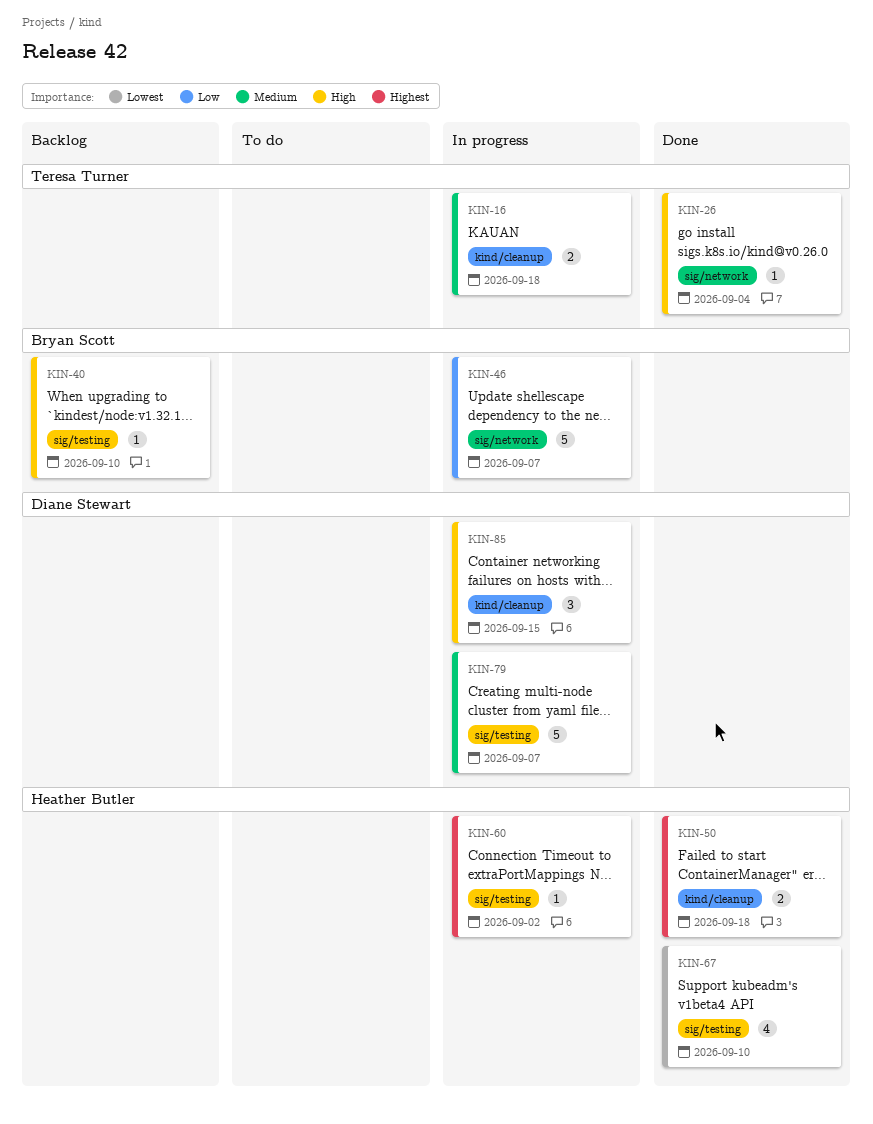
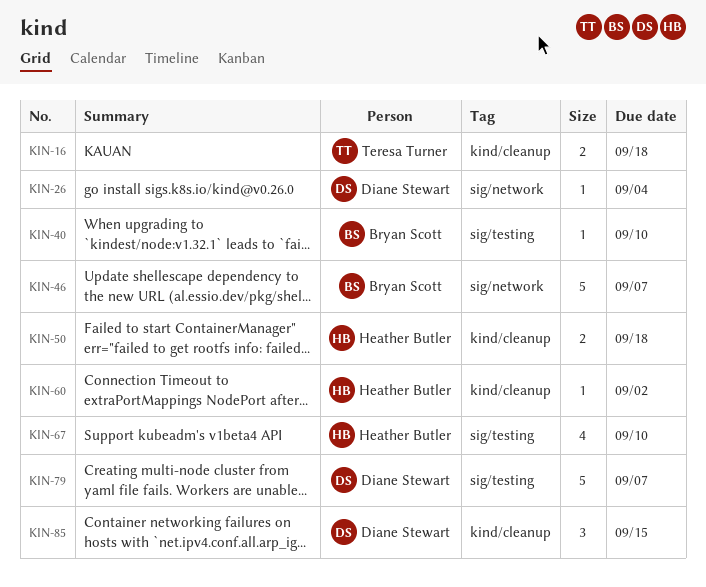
KIN-26, owner: Teresa Turner -> Diane Stewart
KIN-60, label: sig/testing -> kind/cleanup

